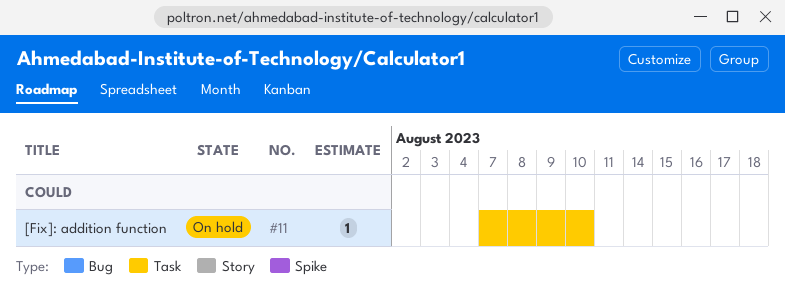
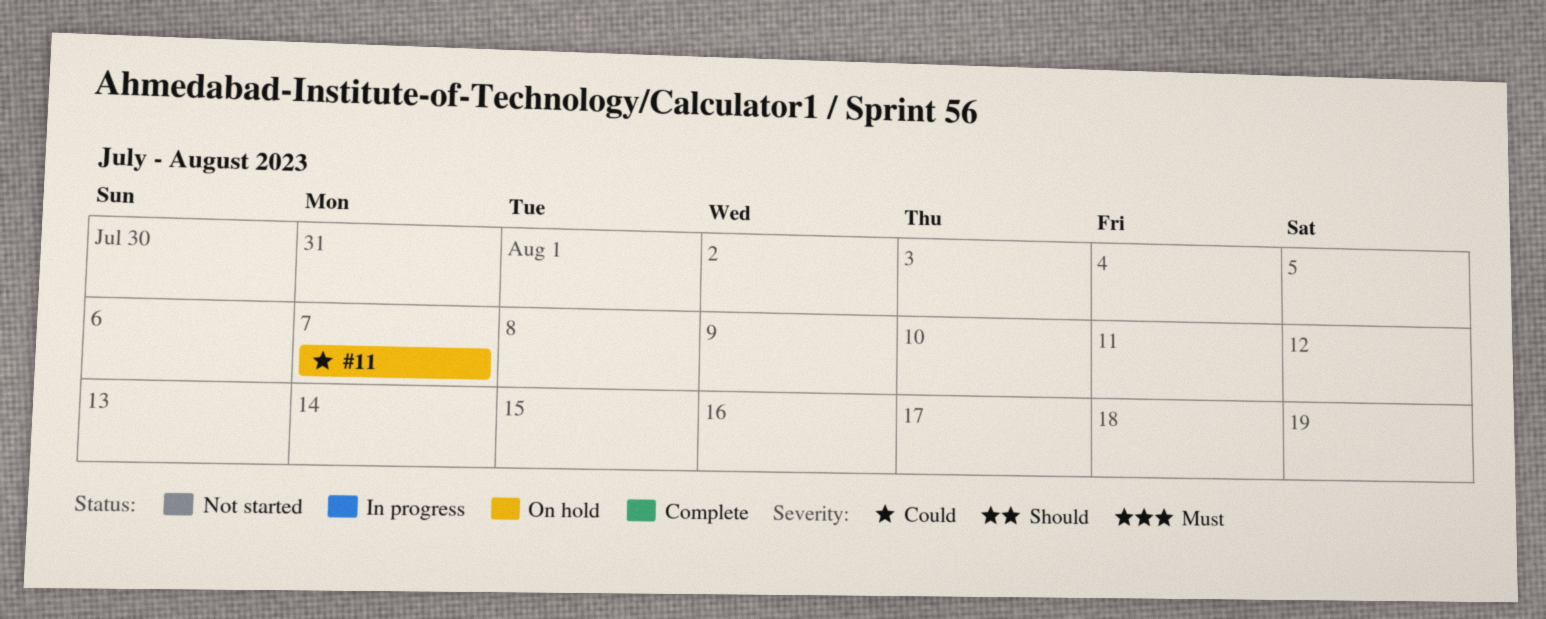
#11, due: Aug 10 -> Aug 7

